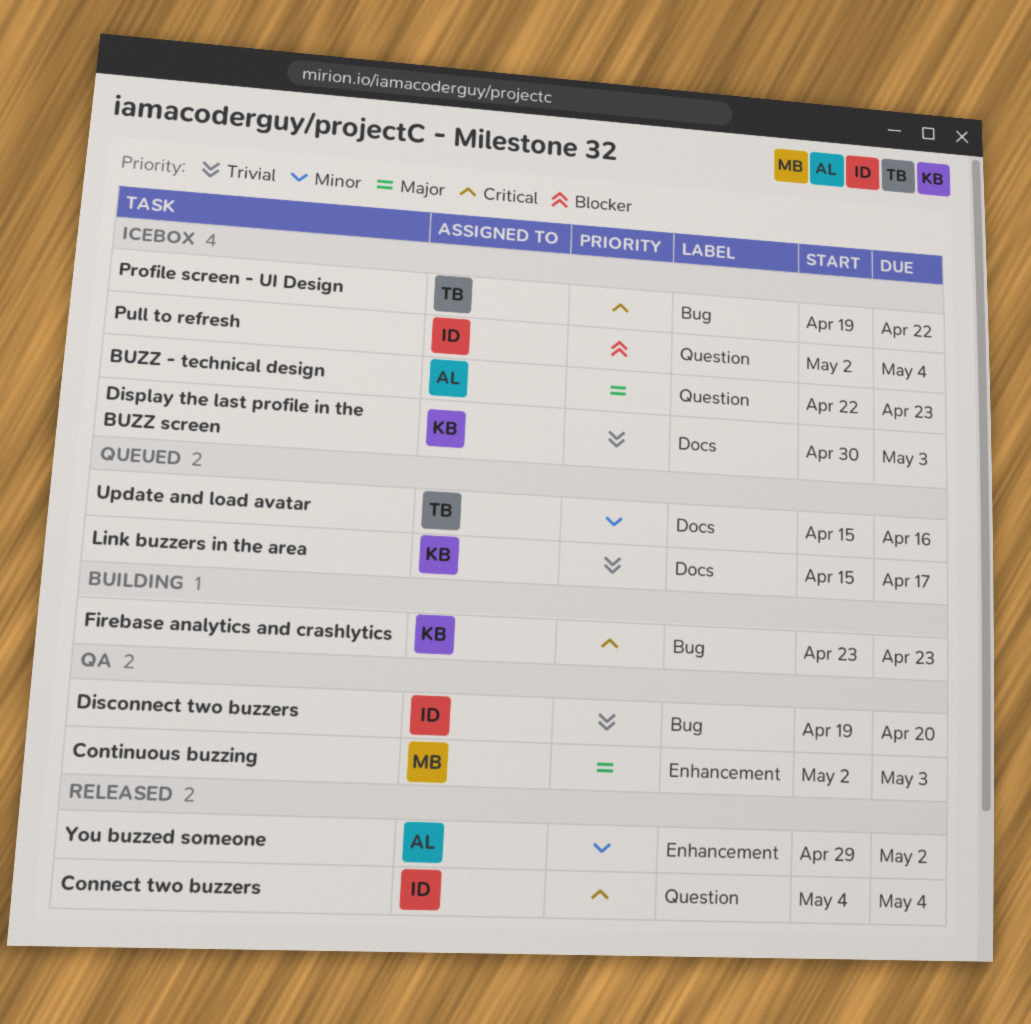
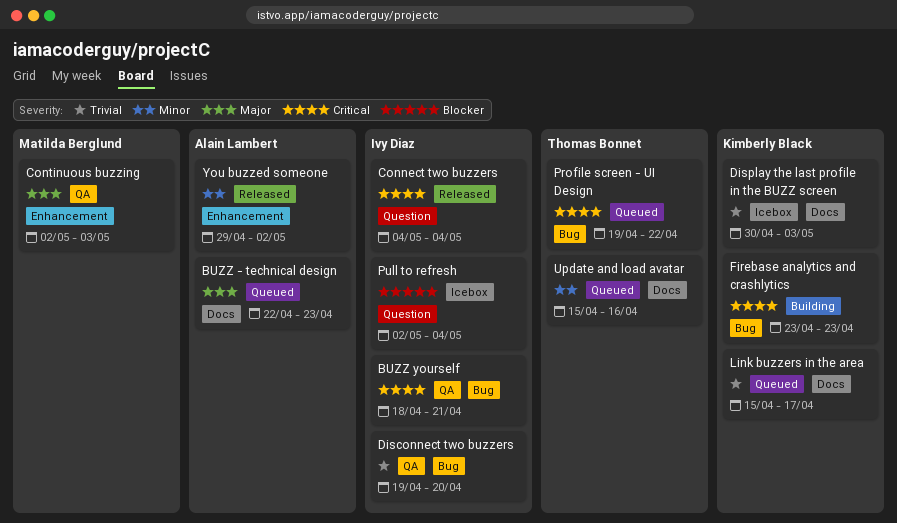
BUZZ - technical design, status: Icebox -> Queued
BUZZ - technical design, label: Question -> Docs
BUZZ yourself: none -> present
Profile screen - UI Design, status: Icebox -> Queued

